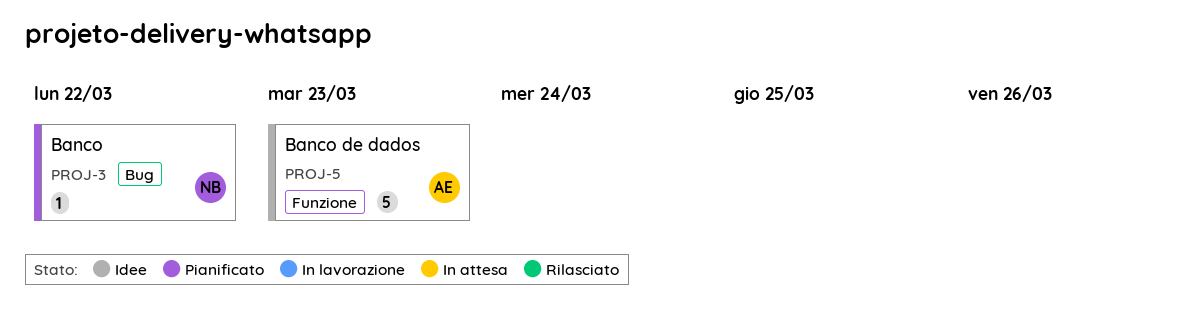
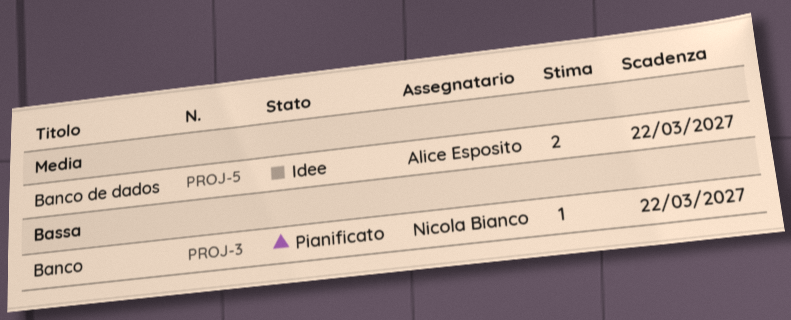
PROJ-5, estimate: 5 -> 2
PROJ-5, due: Mar 23 -> Mar 22

